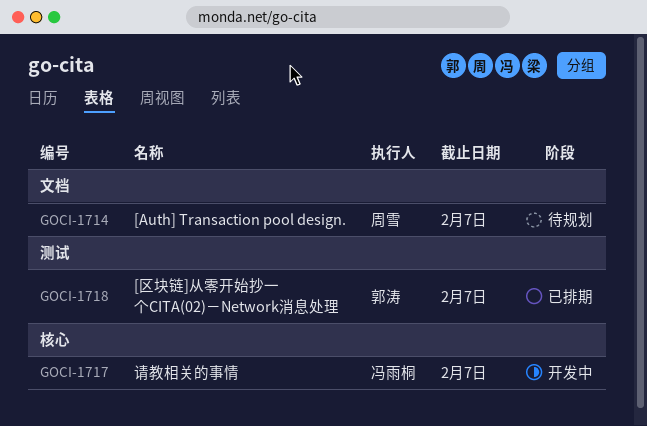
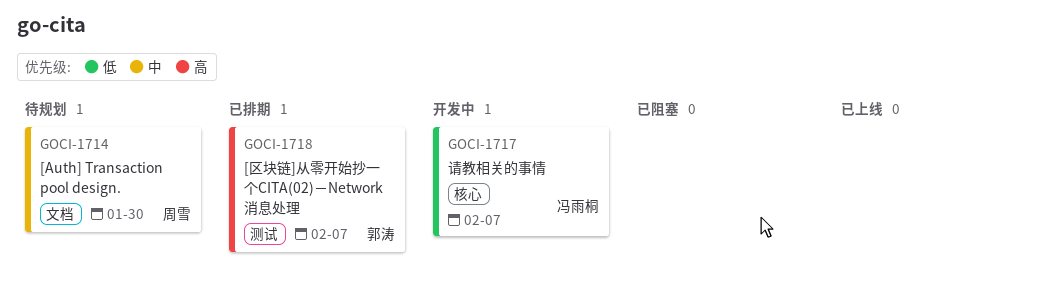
GOCI-1714, due: Feb 7 -> Jan 30

